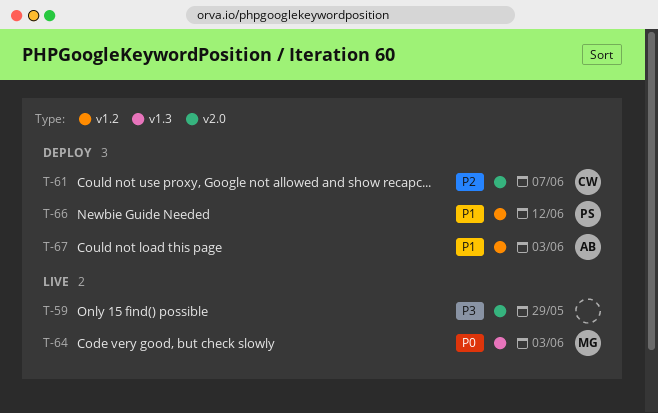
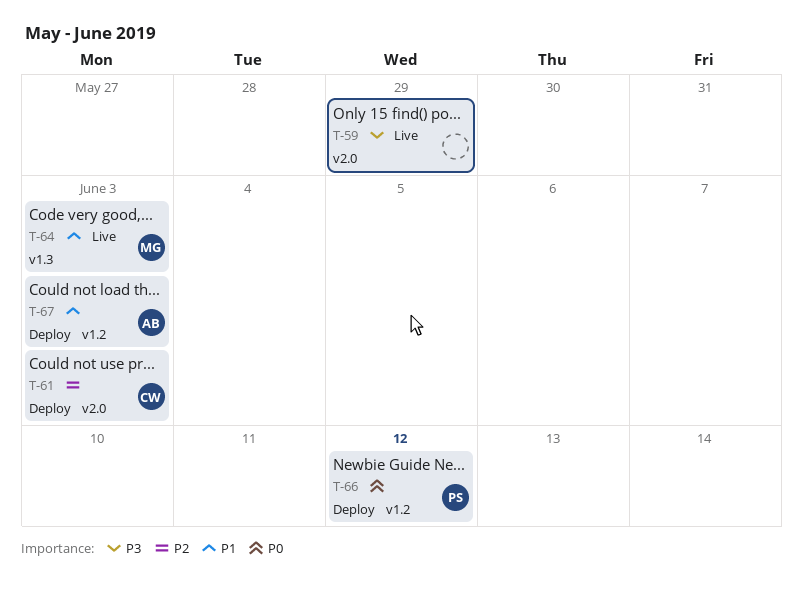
T-61, due: Jun 7 -> Jun 3
T-64, priority: P0 -> P1
T-66, priority: P1 -> P0

